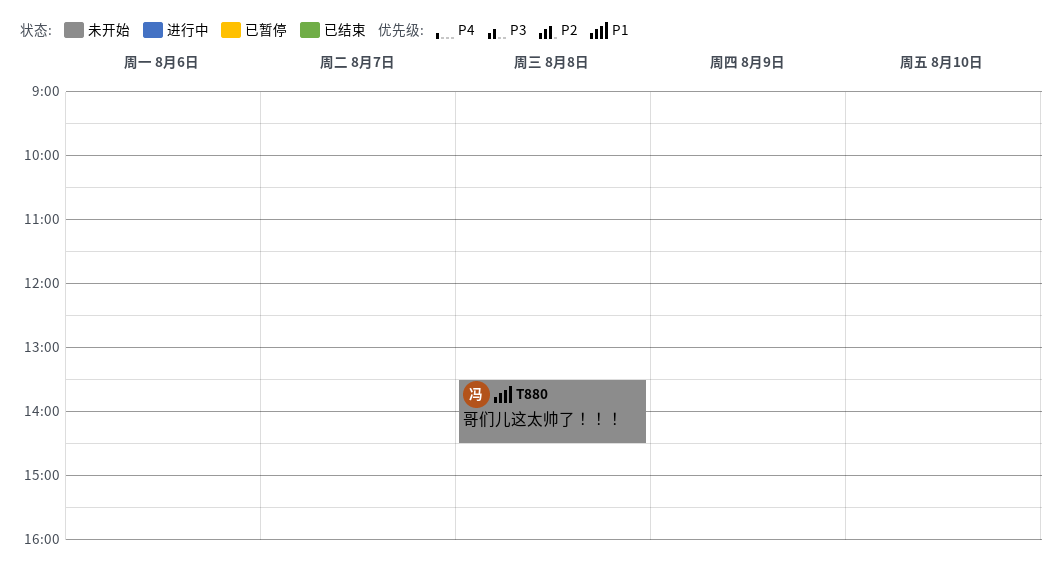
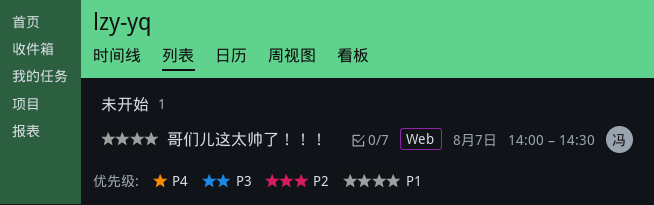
哥们儿这太帅了！！！, day: Aug 8 -> Aug 7
哥们儿这太帅了！！！, begins: 13:30 -> 14:00

